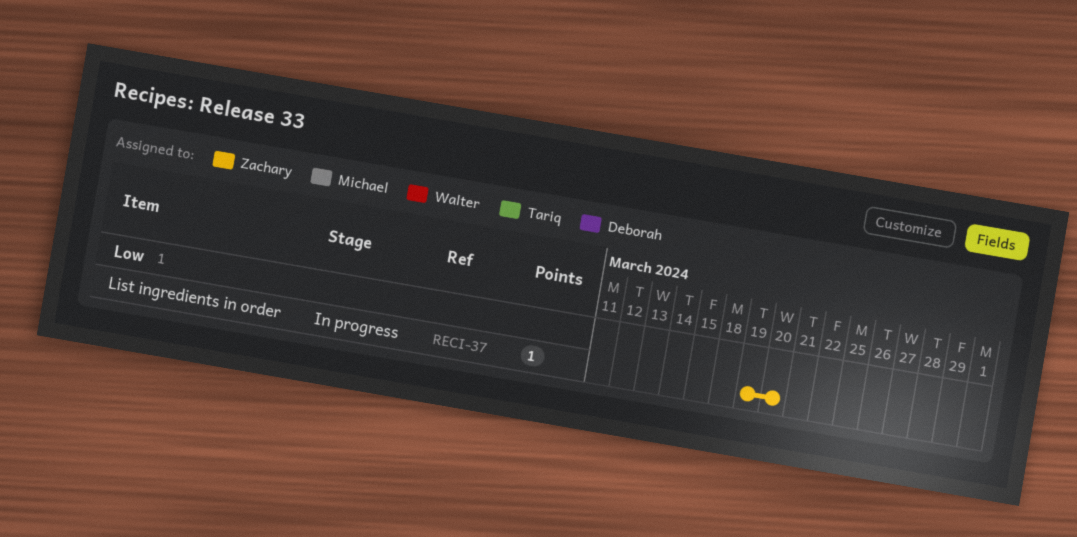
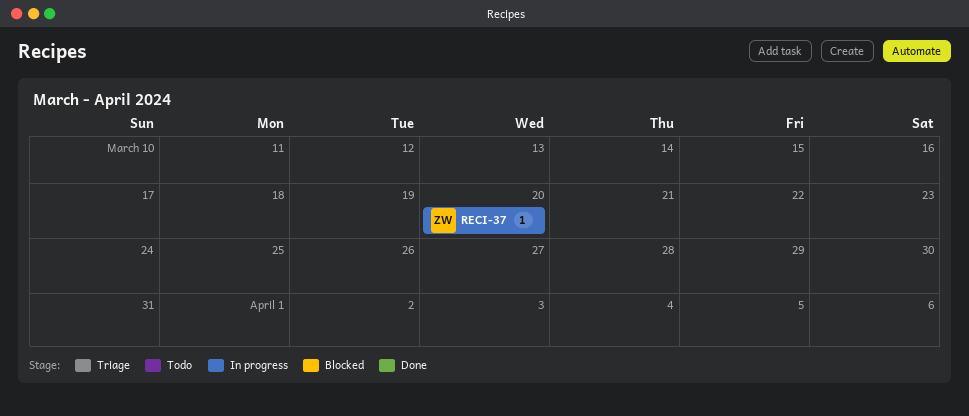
RECI-37, start: Mar 19 -> Mar 20

